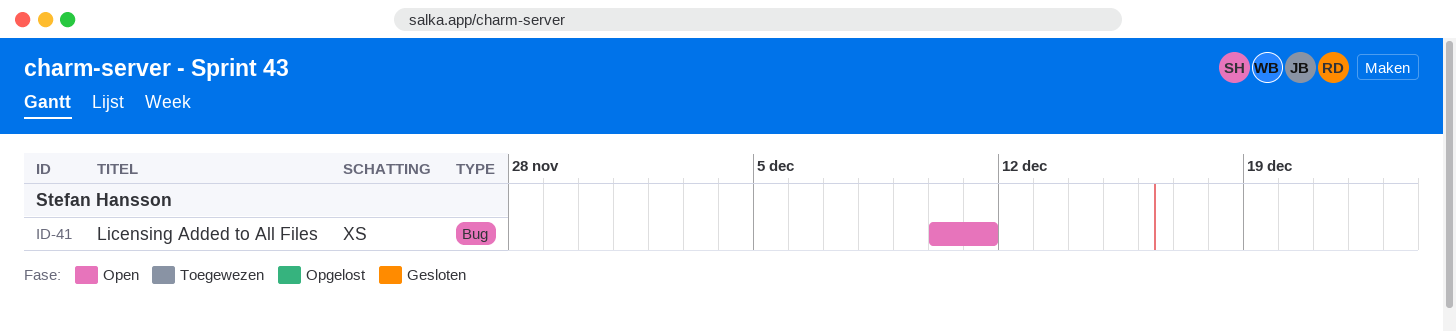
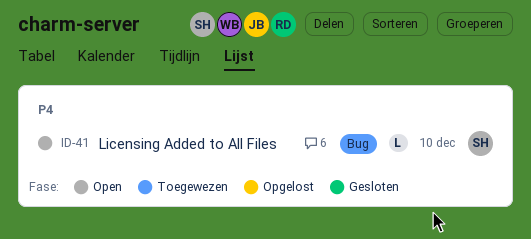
ID-41, estimate: XS -> L
ID-41, due: Dec 11 -> Dec 10

